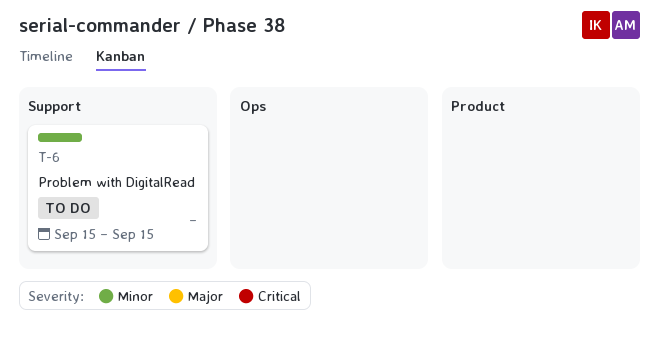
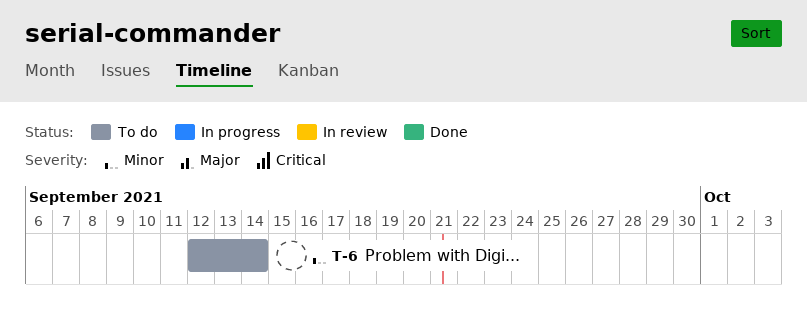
T-6, start: Sep 15 -> Sep 12
T-6, due: Sep 15 -> Sep 14

